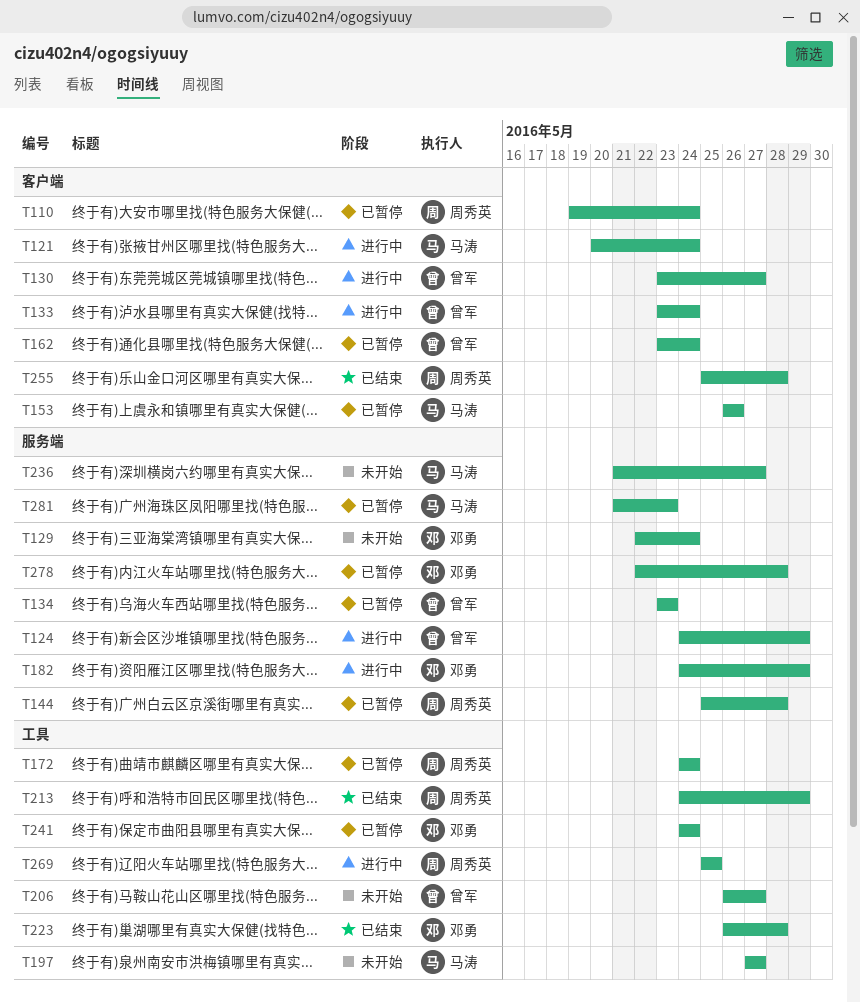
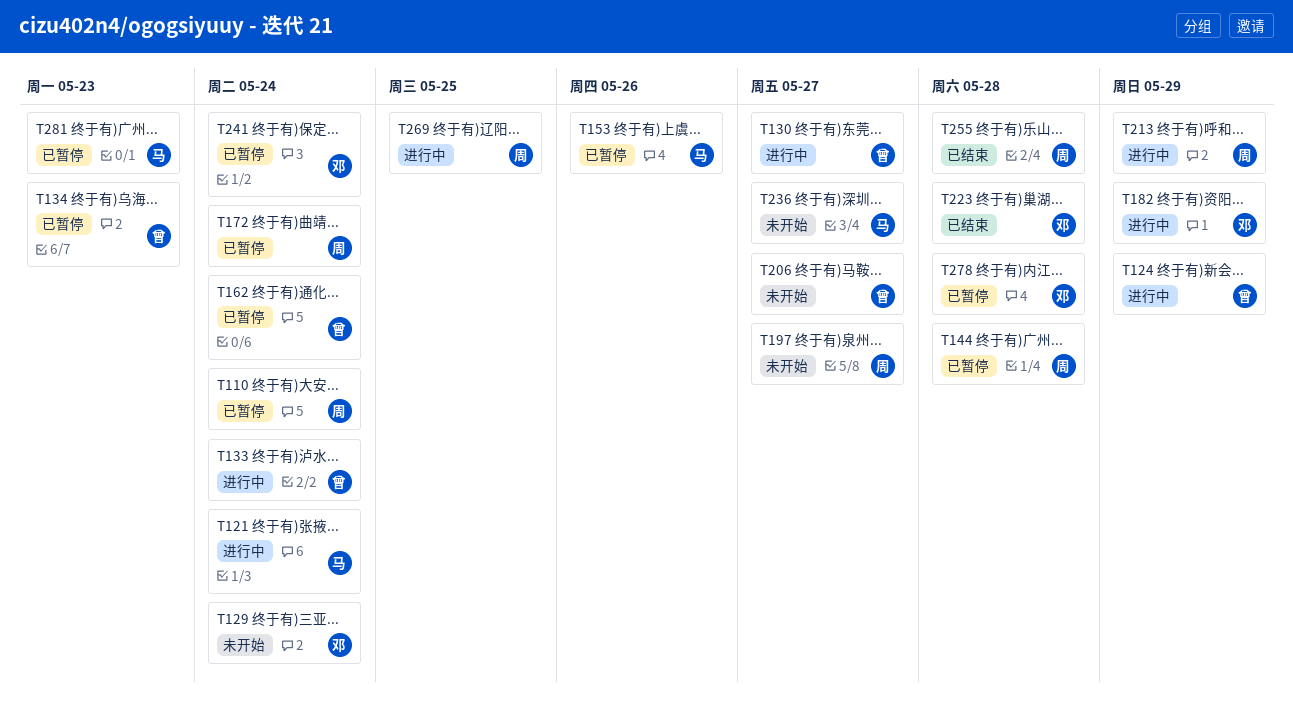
T197, owner: 马涛 -> 周秀英
T213, status: 已结束 -> 进行中

